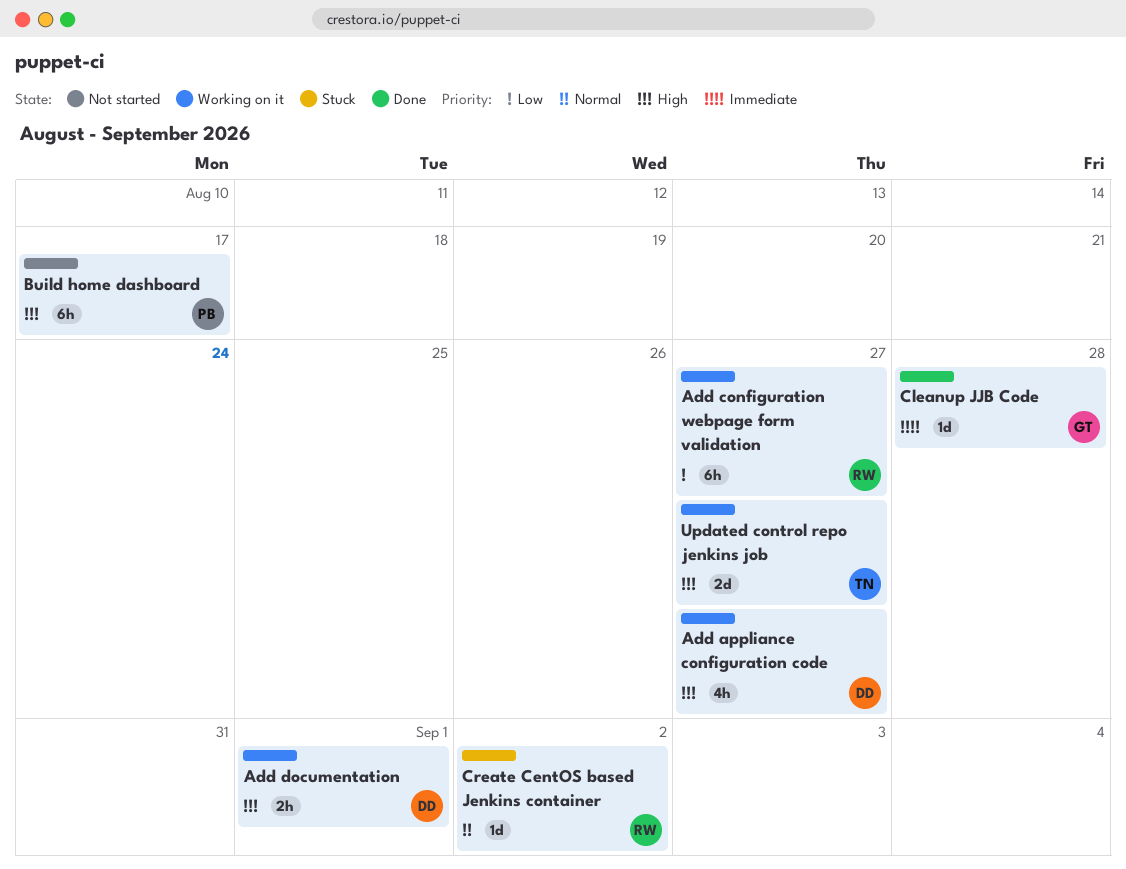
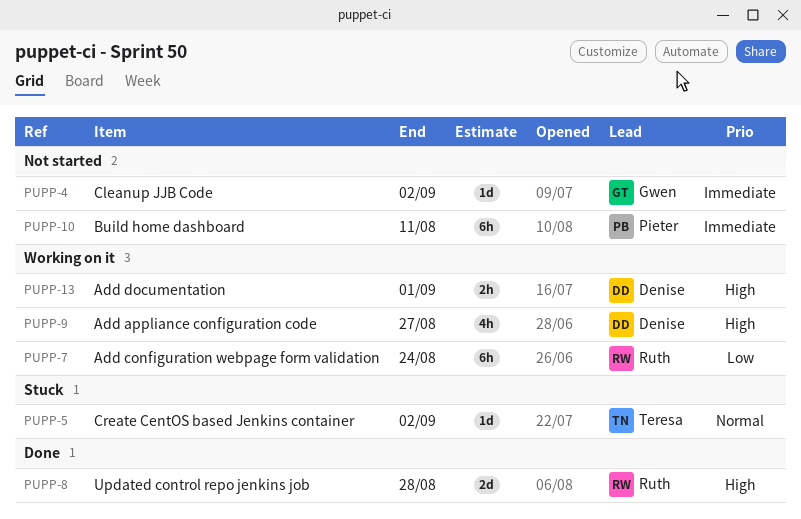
Add configuration webpage form validation, due: Aug 27 -> Aug 24
Build home dashboard, priority: High -> Immediate
Build home dashboard, due: Aug 17 -> Aug 11
Cleanup JJB Code, status: Done -> Not started
Cleanup JJB Code, due: Aug 28 -> Sep 2
Create CentOS based Jenkins container, owner: Ruth -> Teresa
Updated control repo jenkins job, status: Working on it -> Done
Updated control repo jenkins job, owner: Teresa -> Ruth
Updated control repo jenkins job, due: Aug 27 -> Aug 28

